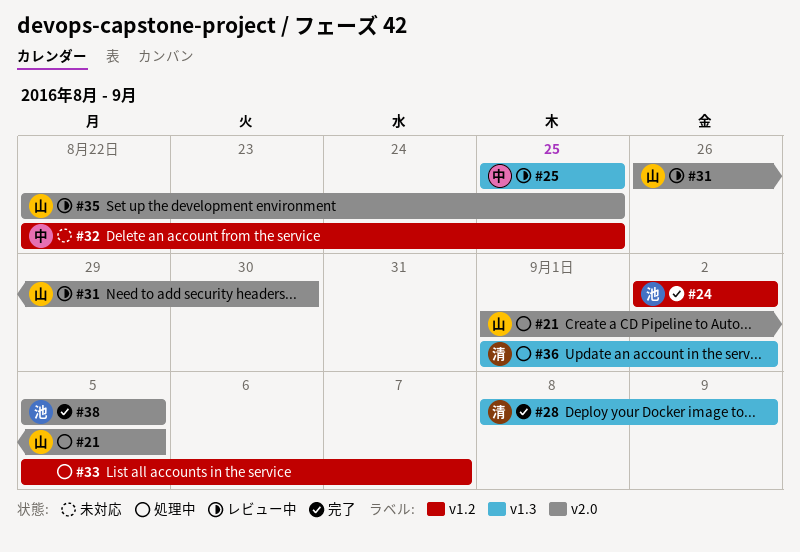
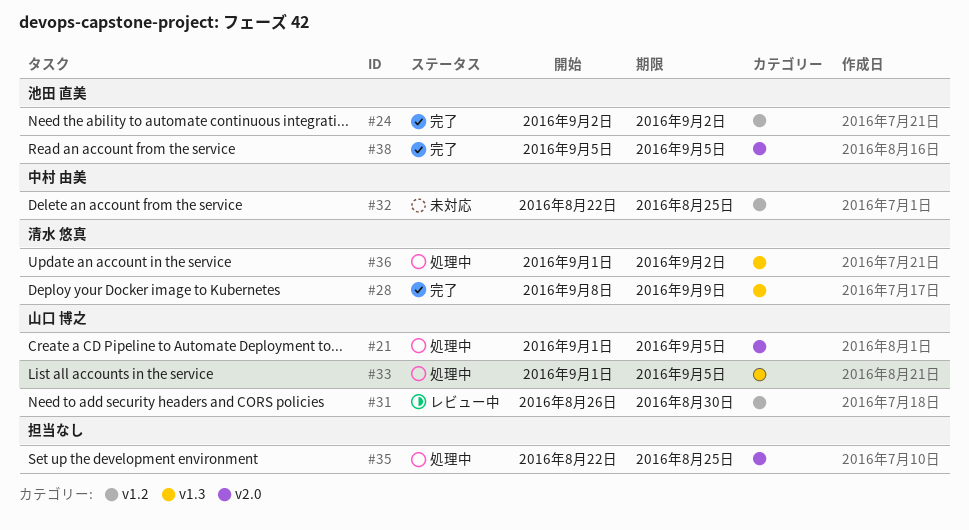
#25: present -> none
#31, label: v2.0 -> v1.2
#33, owner: none -> 山口 博之
#33, label: v1.2 -> v1.3
#33, start: Sep 5 -> Sep 1
#33, due: Sep 7 -> Sep 5
#35, status: レビュー中 -> 処理中
#35, owner: 山口 博之 -> none

